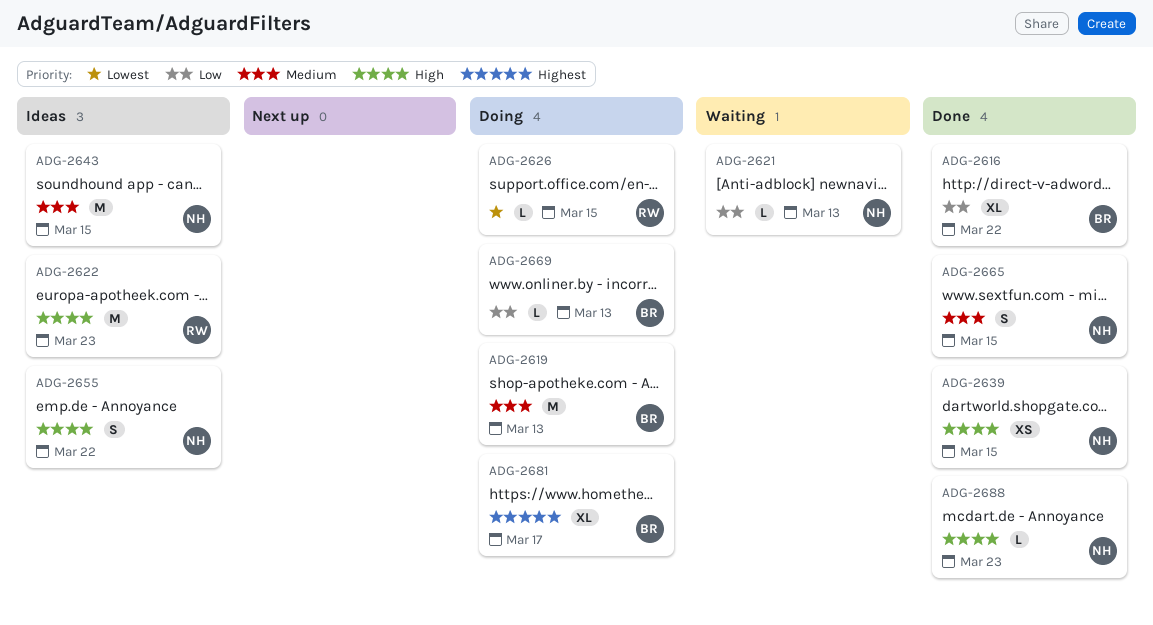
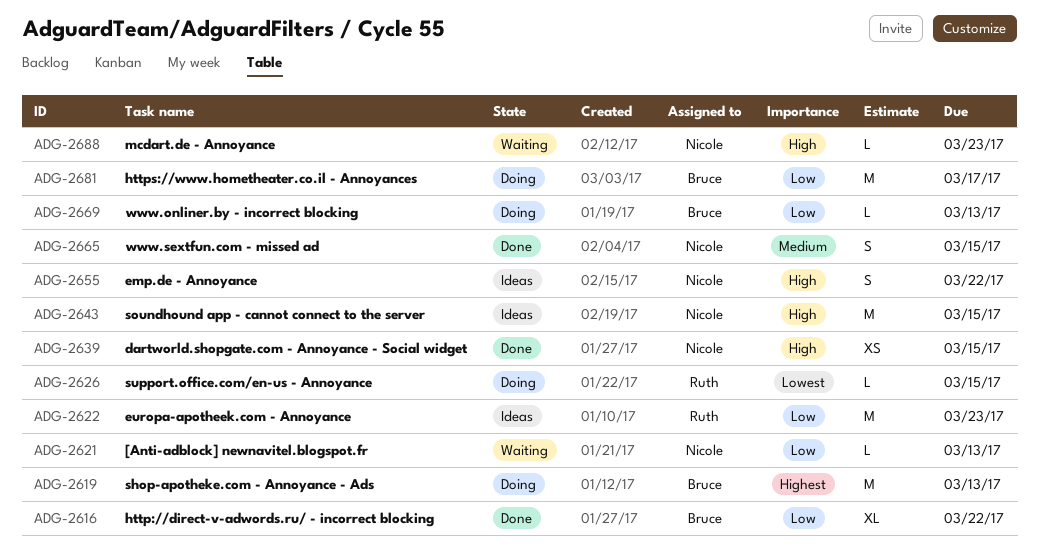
ADG-2619, priority: Medium -> Highest
ADG-2622, priority: High -> Low
ADG-2643, priority: Medium -> High
ADG-2681, priority: Highest -> Low
ADG-2681, estimate: XL -> M
ADG-2688, status: Done -> Waiting

